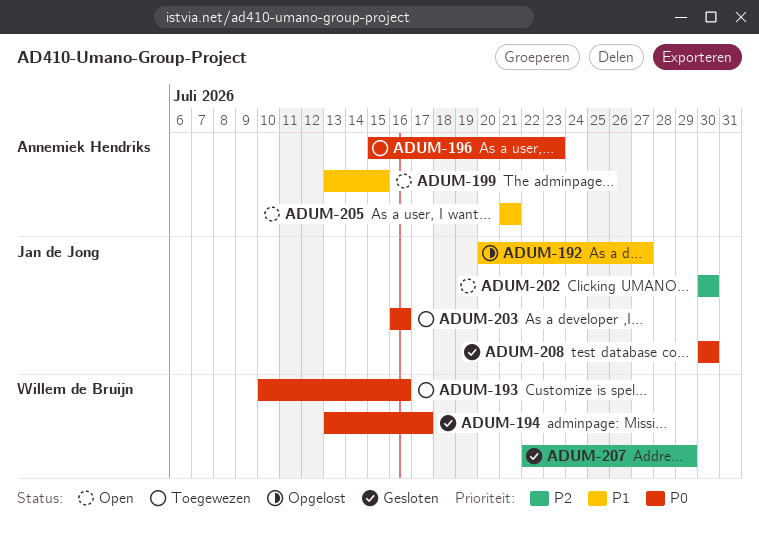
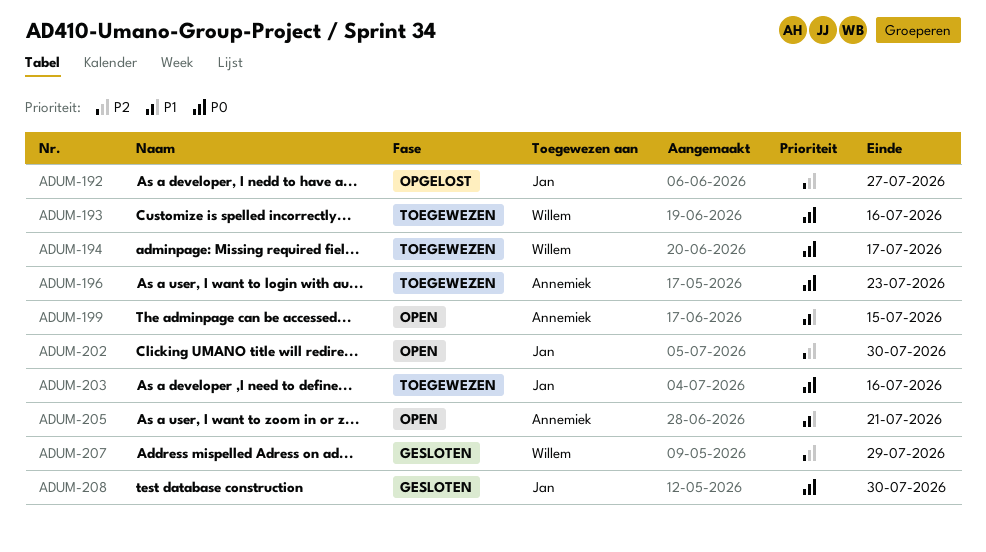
ADUM-192, priority: P1 -> P2
ADUM-194, status: Gesloten -> Toegewezen

